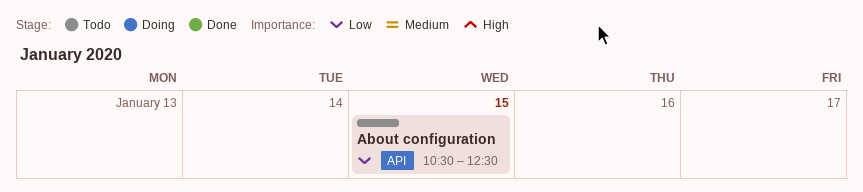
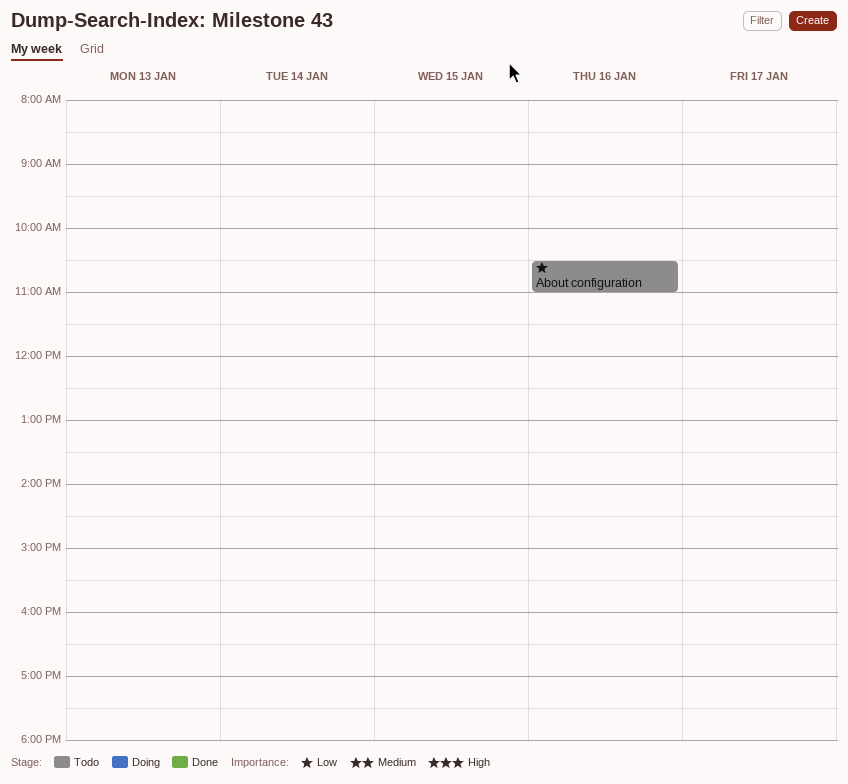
About configuration, day: Jan 15 -> Jan 16
About configuration, ends: 12:30 -> 11:00

